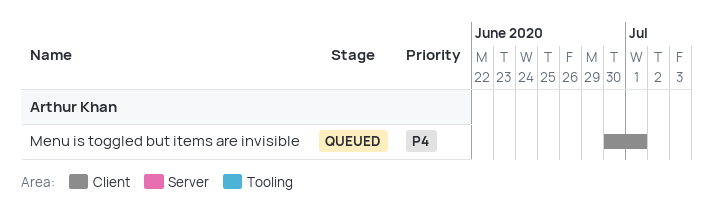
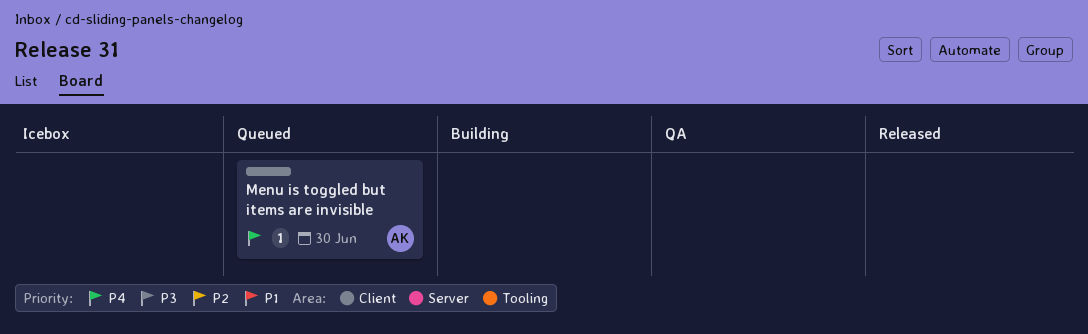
Menu is toggled but items are invisible, due: Jul 1 -> Jun 30

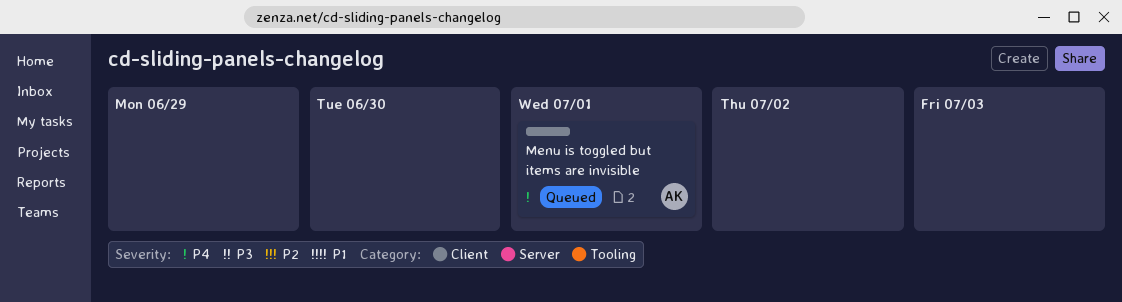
Menu is toggled but items are invisible, due: Jun 30 -> Jul 1

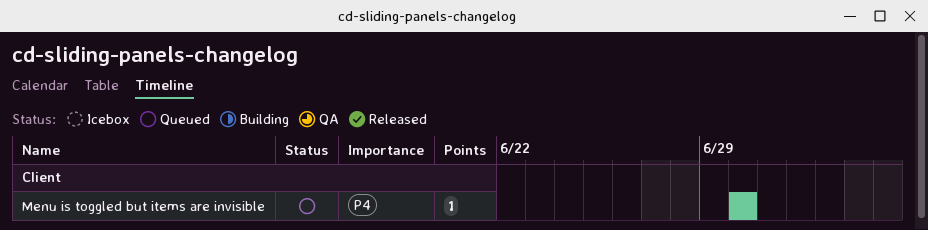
Menu is toggled but items are invisible, due: Jul 1 -> Jun 30

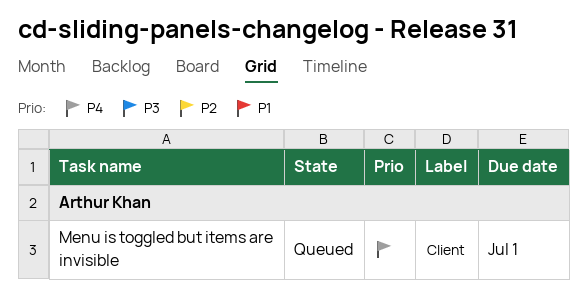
Menu is toggled but items are invisible, due: Jun 30 -> Jul 1

